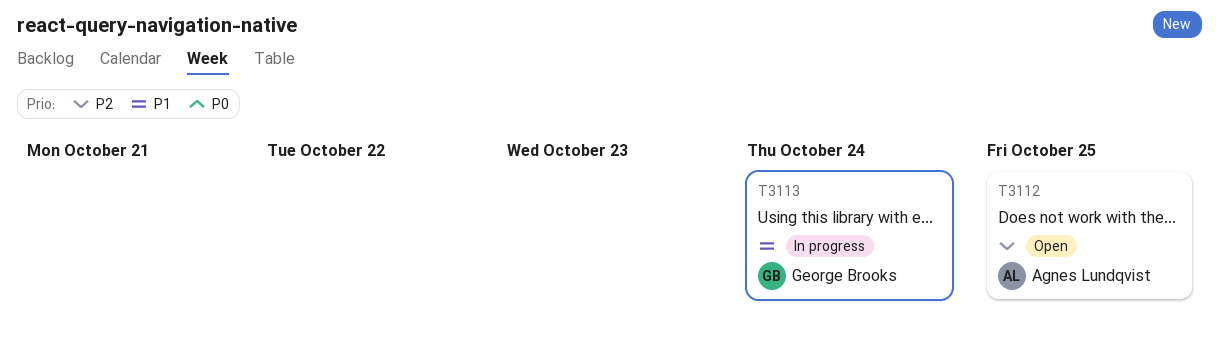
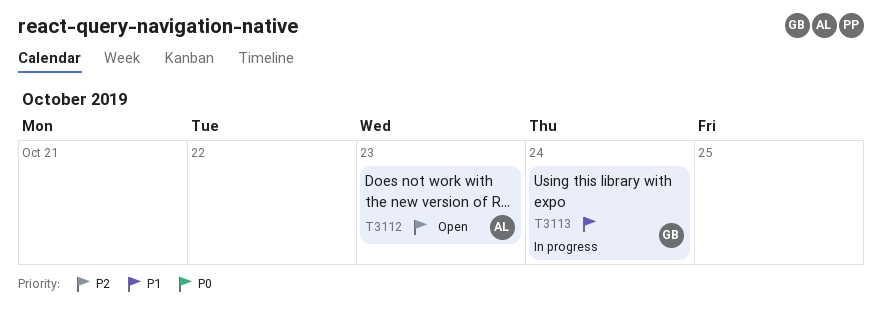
T3112, due: Oct 25 -> Oct 23

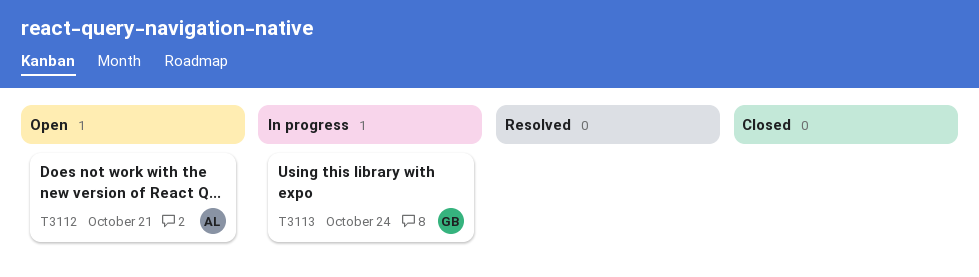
T3112, due: Oct 23 -> Oct 21

